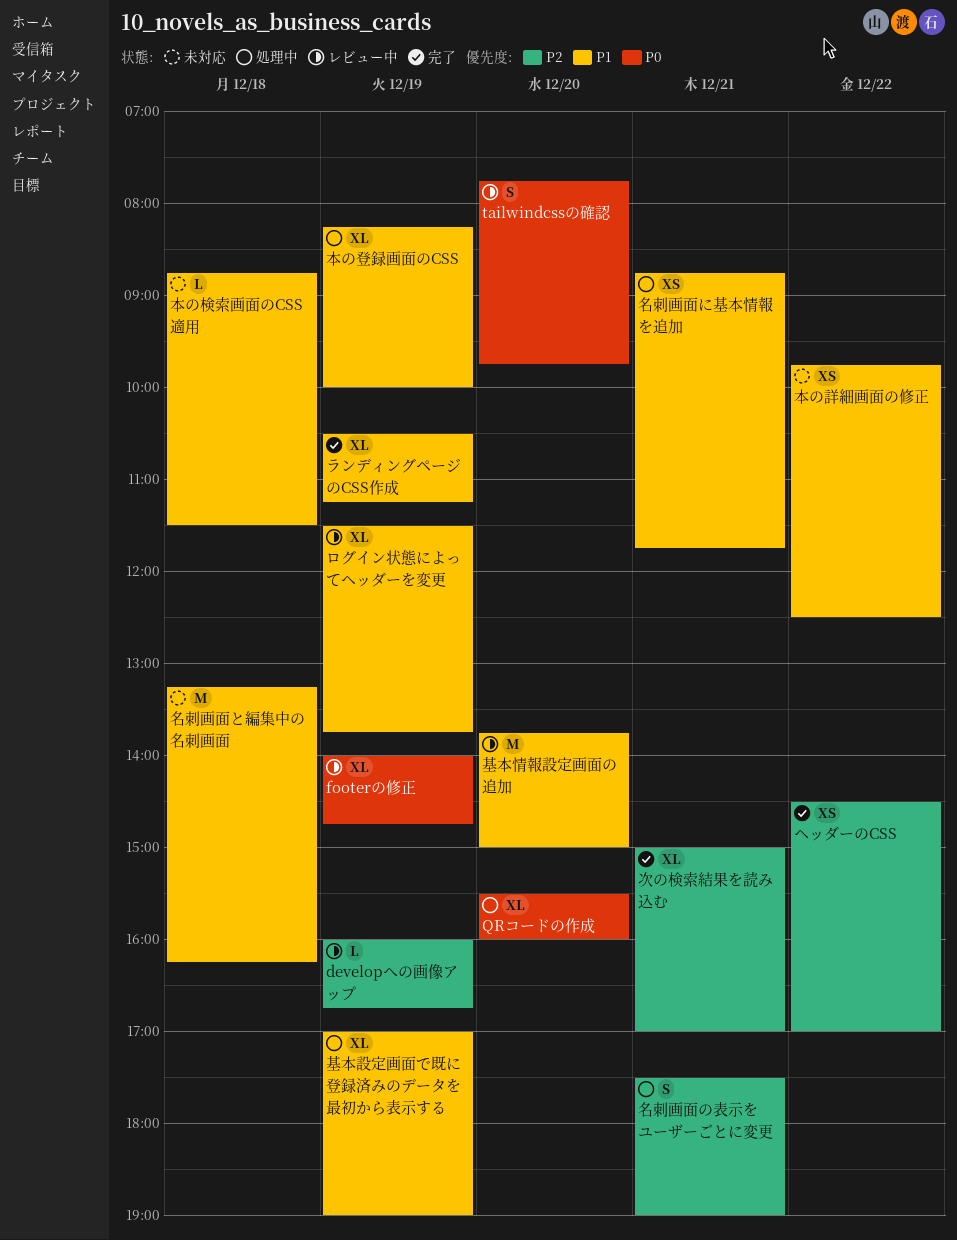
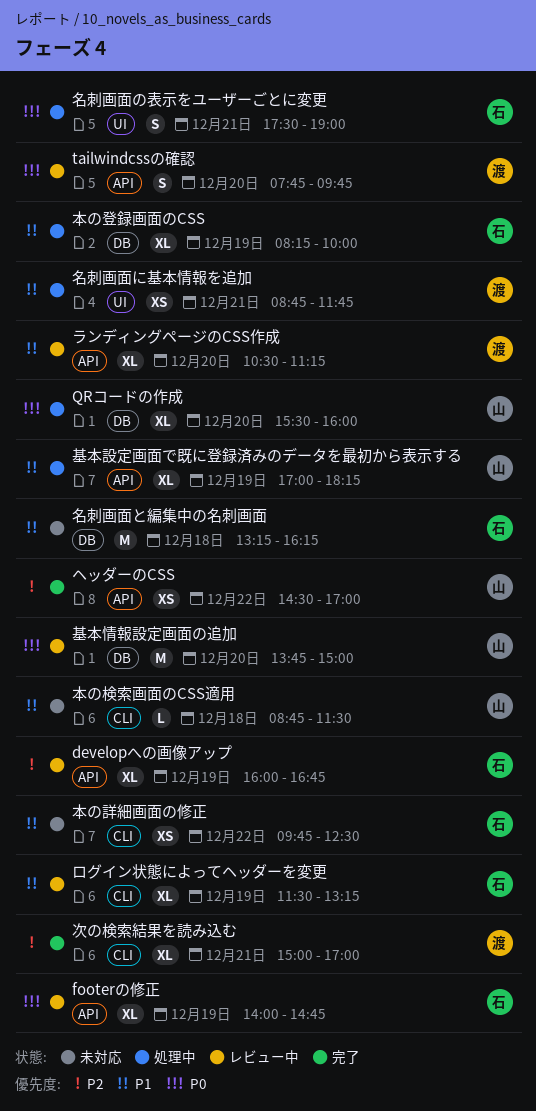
developへの画像アップ, estimate: L -> XL
ランディングページのCSS作成, status: 完了 -> レビュー中
ランディングページのCSS作成, day: Dec 19 -> Dec 20
ログイン状態によってヘッダーを変更, ends: 13:45 -> 13:15
名刺画面の表示をユーザーごとに変更, priority: P2 -> P0
基本情報設定画面の追加, priority: P1 -> P0
基本設定画面で既に登録済みのデータを最初から表示する, ends: 19:00 -> 18:15

